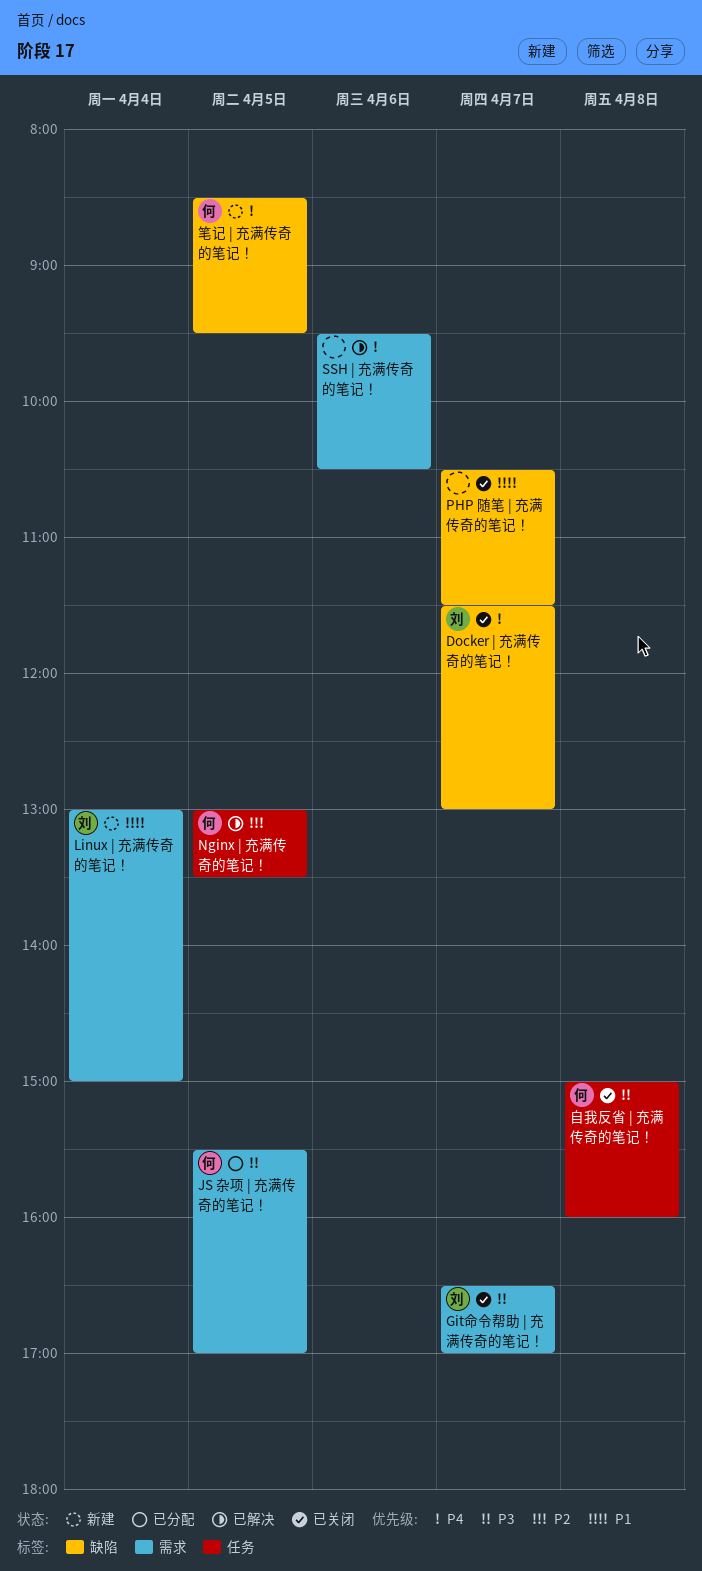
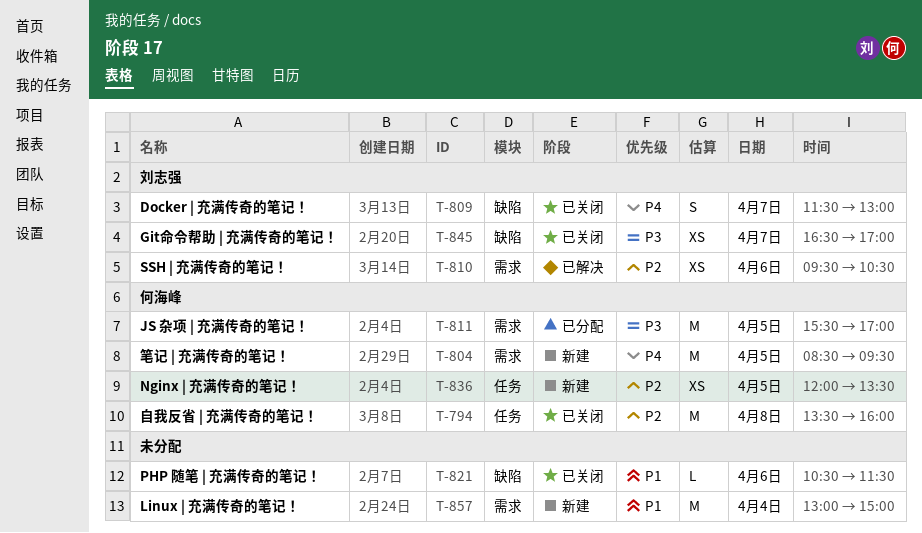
Git命令帮助 | 充满传奇的笔记！, label: 需求 -> 缺陷
Linux | 充满传奇的笔记！, owner: 刘志强 -> none
Nginx | 充满传奇的笔记！, status: 已解决 -> 新建
Nginx | 充满传奇的笔记！, begins: 13:00 -> 12:00
PHP 随笔 | 充满传奇的笔记！, day: Apr 7 -> Apr 6
SSH | 充满传奇的笔记！, owner: none -> 刘志强
SSH | 充满传奇的笔记！, priority: P4 -> P2
笔记 | 充满传奇的笔记！, label: 缺陷 -> 需求
自我反省 | 充满传奇的笔记！, priority: P3 -> P2
自我反省 | 充满传奇的笔记！, begins: 15:00 -> 13:30

